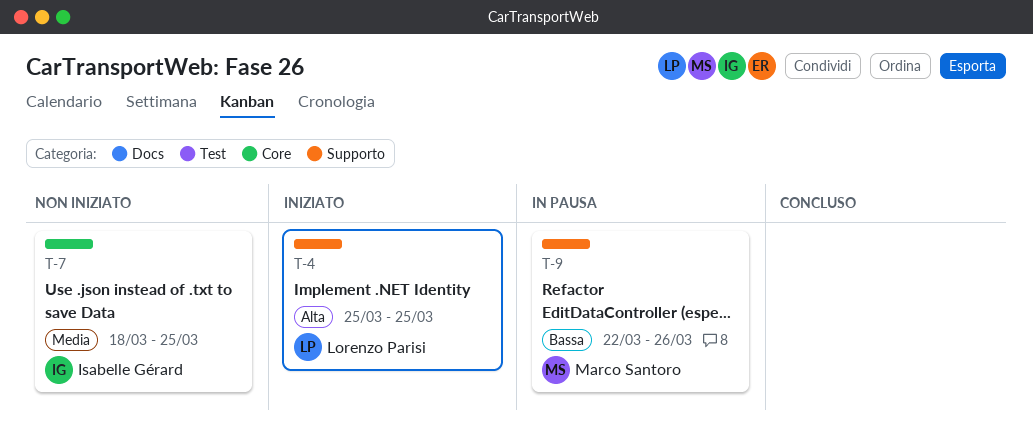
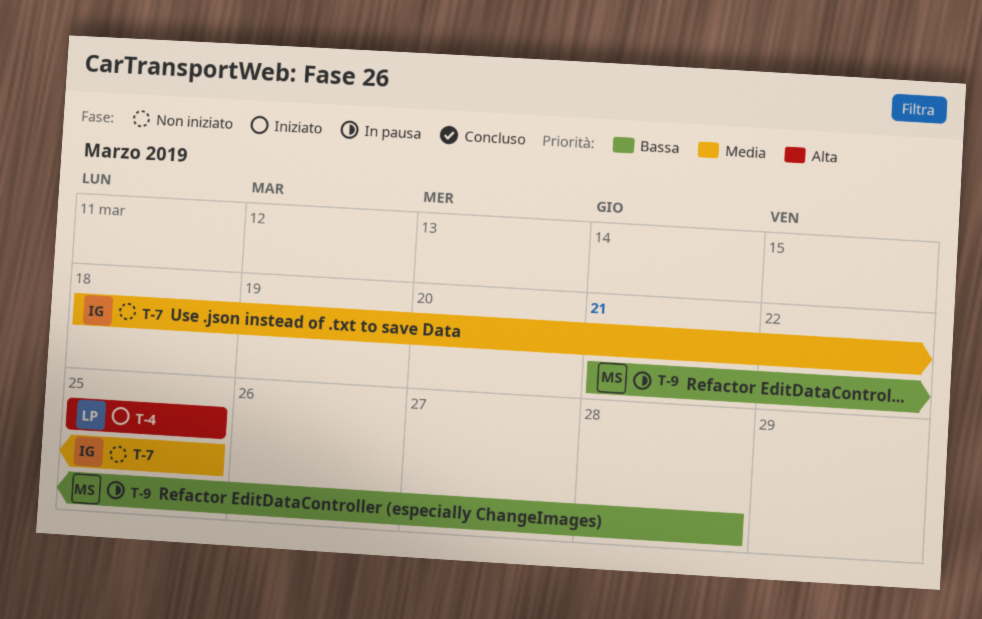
T-9, start: Mar 22 -> Mar 21
T-9, due: Mar 26 -> Mar 28

